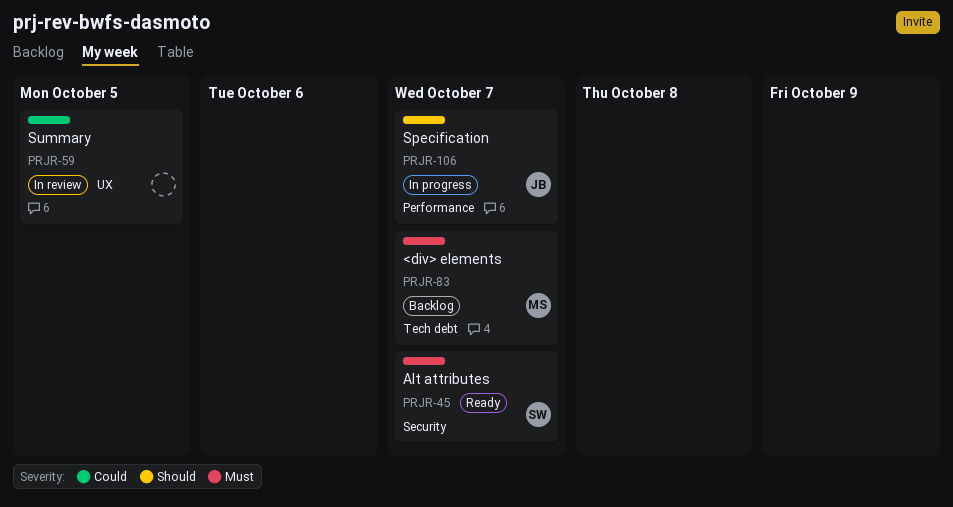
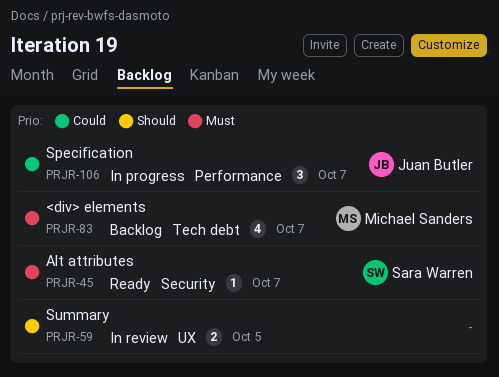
PRJR-59, priority: Could -> Should
PRJR-106, priority: Should -> Could

